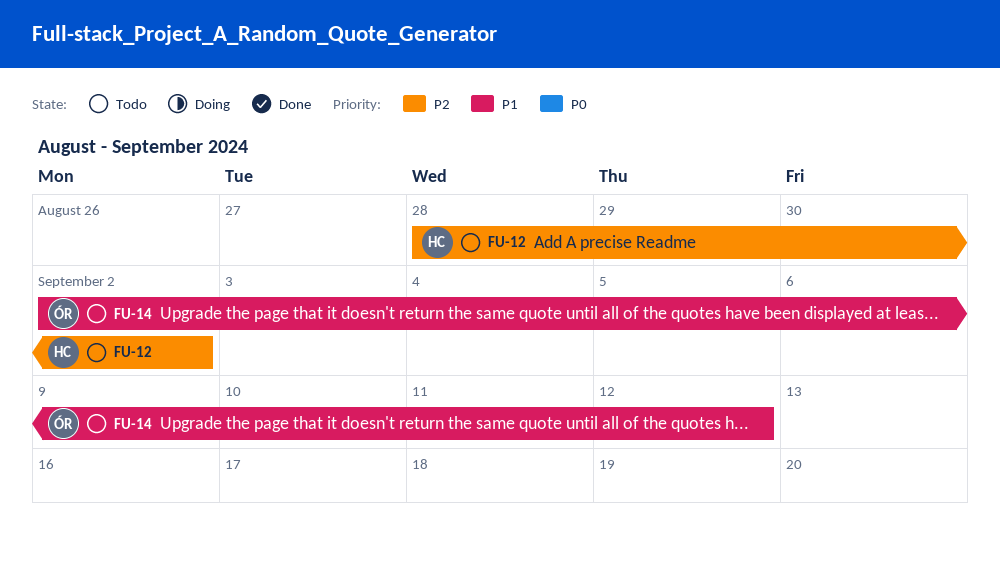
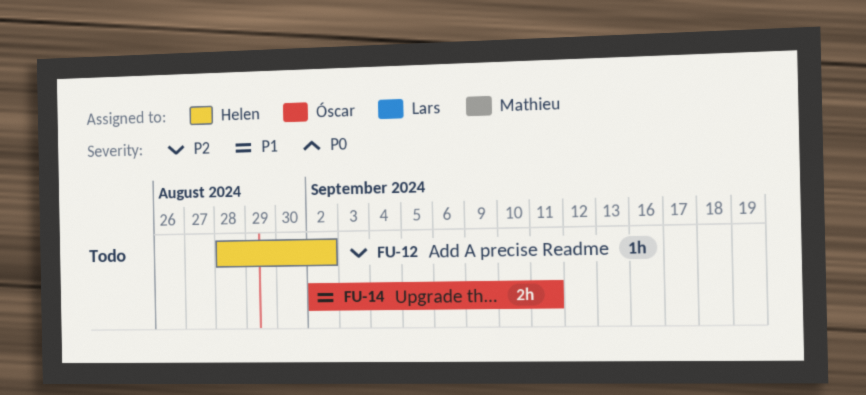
FU-14, due: Sep 12 -> Sep 11

